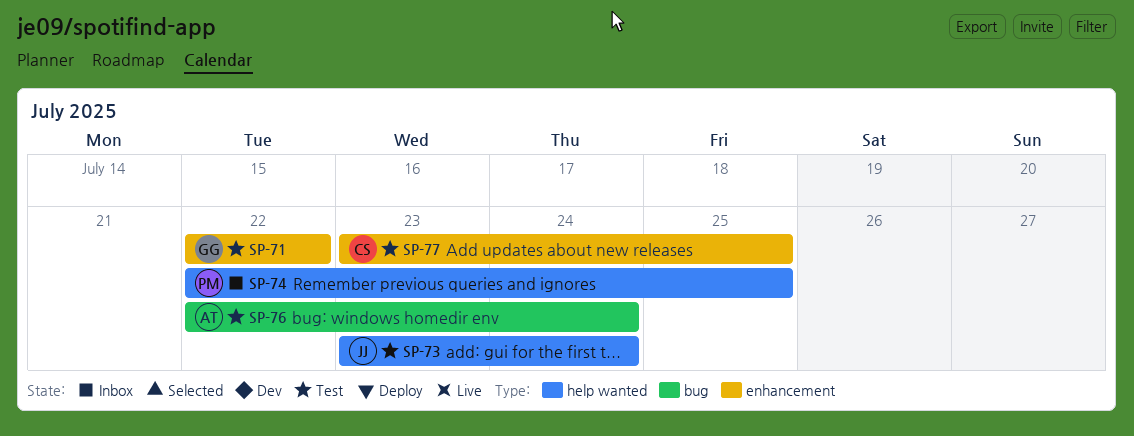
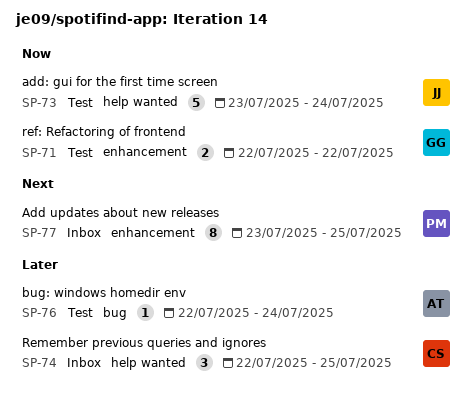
SP-74, owner: PM -> CS
SP-77, status: Test -> Inbox
SP-77, owner: CS -> PM

